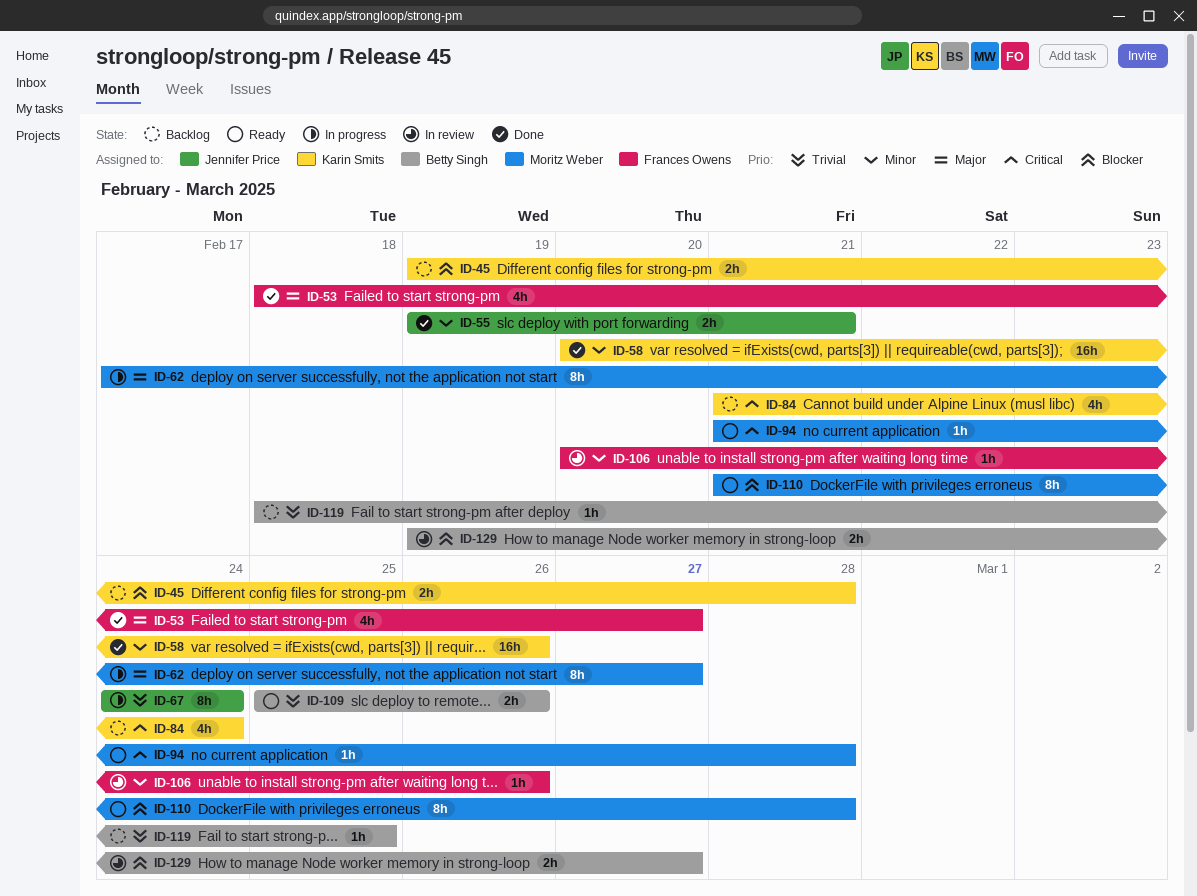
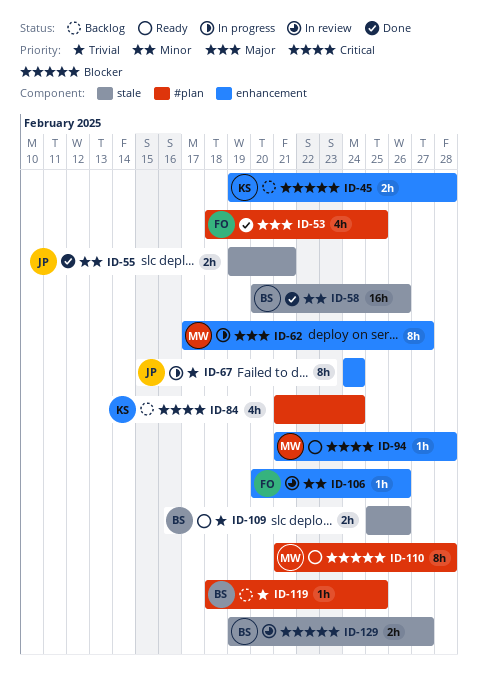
ID-53, due: Feb 27 -> Feb 25
ID-58, owner: Karin Smits -> Betty Singh

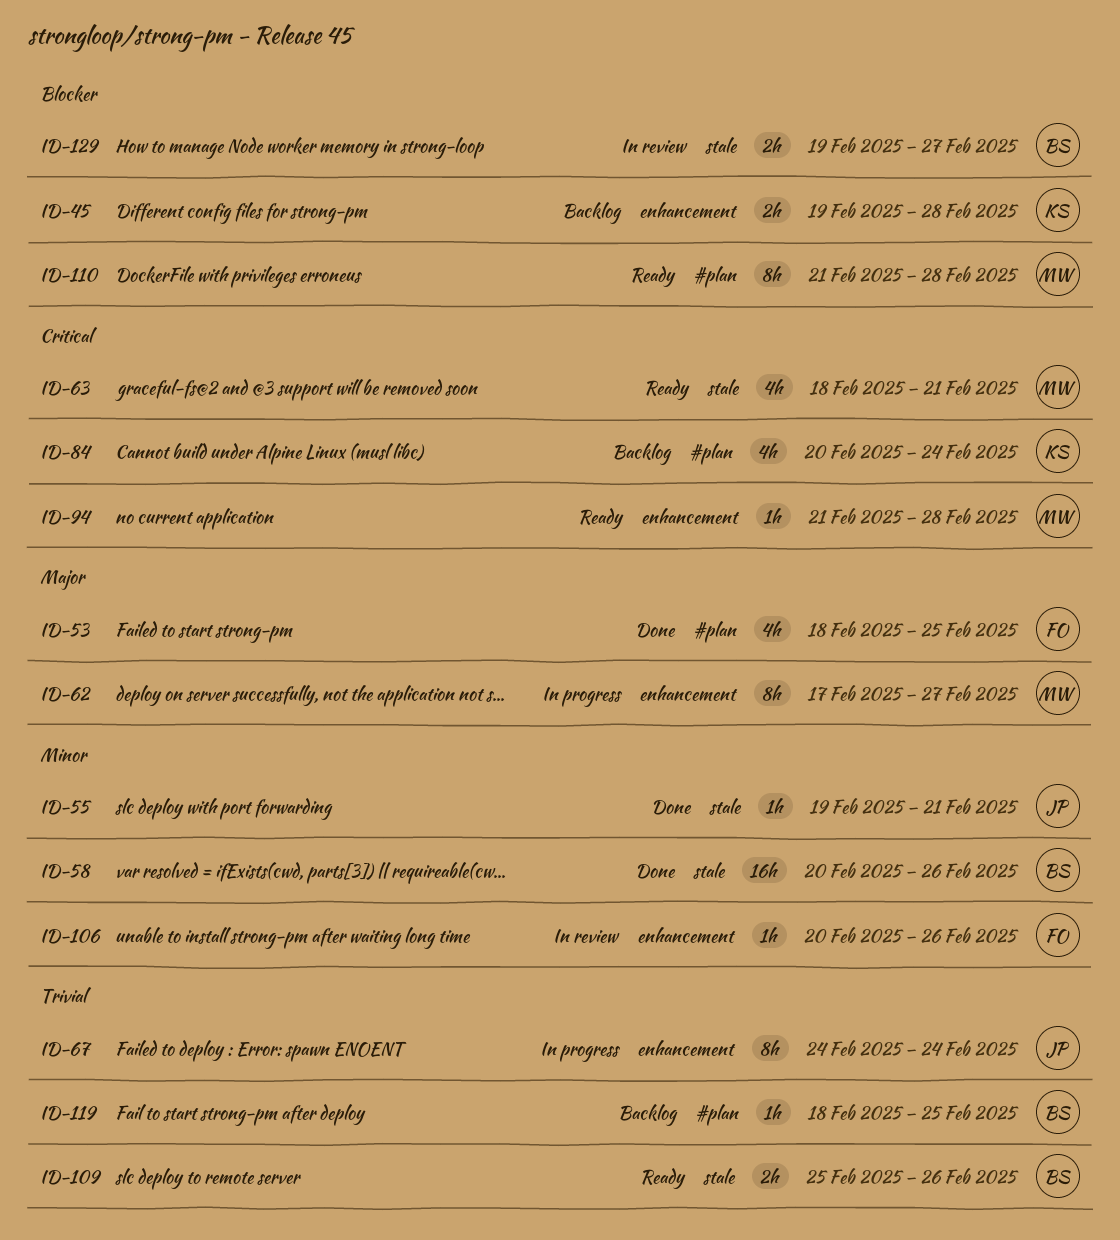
ID-55, estimate: 2h -> 1h
ID-63: none -> present
ID-84, start: Feb 21 -> Feb 20

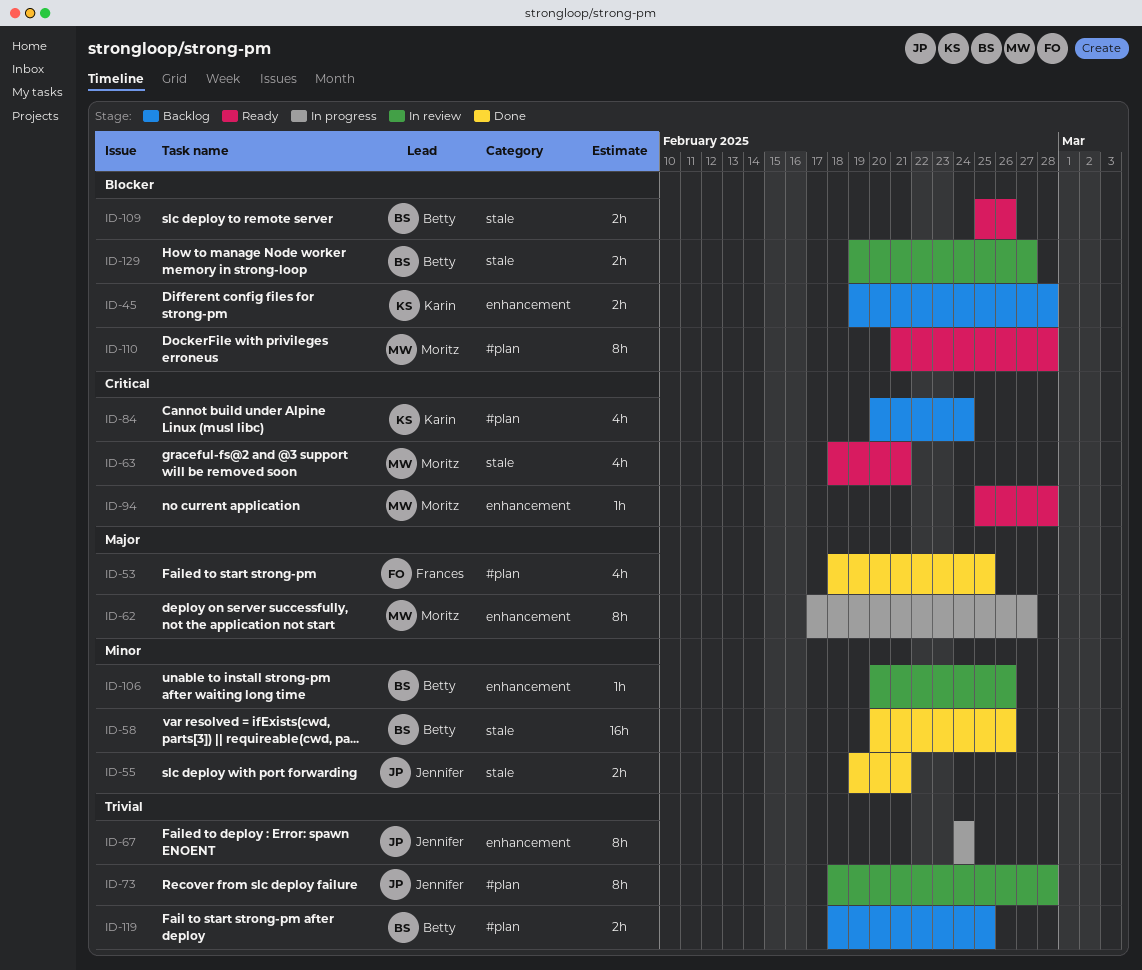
ID-55, estimate: 1h -> 2h
ID-73: none -> present
ID-94, start: Feb 21 -> Feb 25
ID-106, owner: Frances -> Betty
ID-109, priority: Trivial -> Blocker
ID-119, estimate: 1h -> 2h

